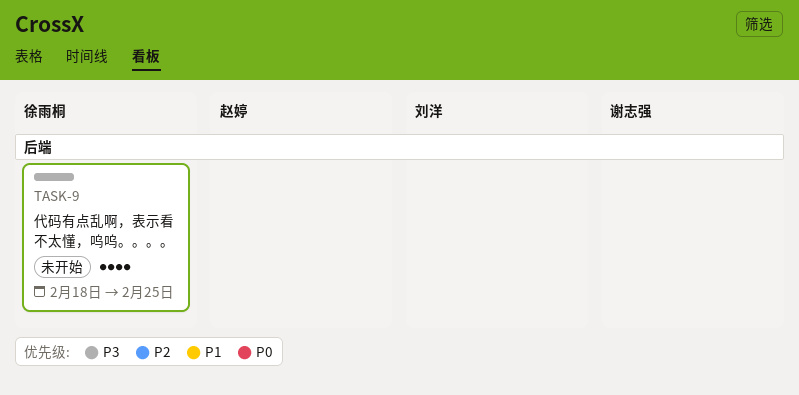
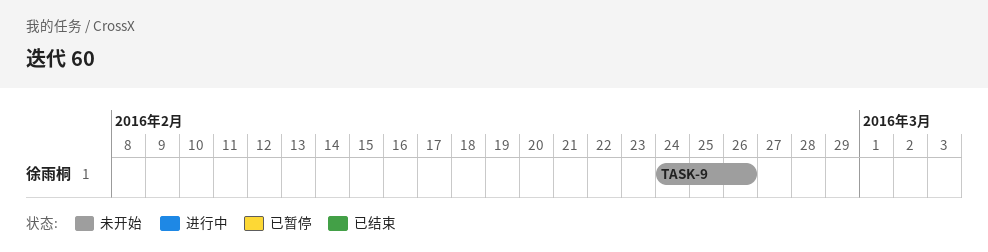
TASK-9, start: Feb 18 -> Feb 24
TASK-9, due: Feb 25 -> Feb 26

